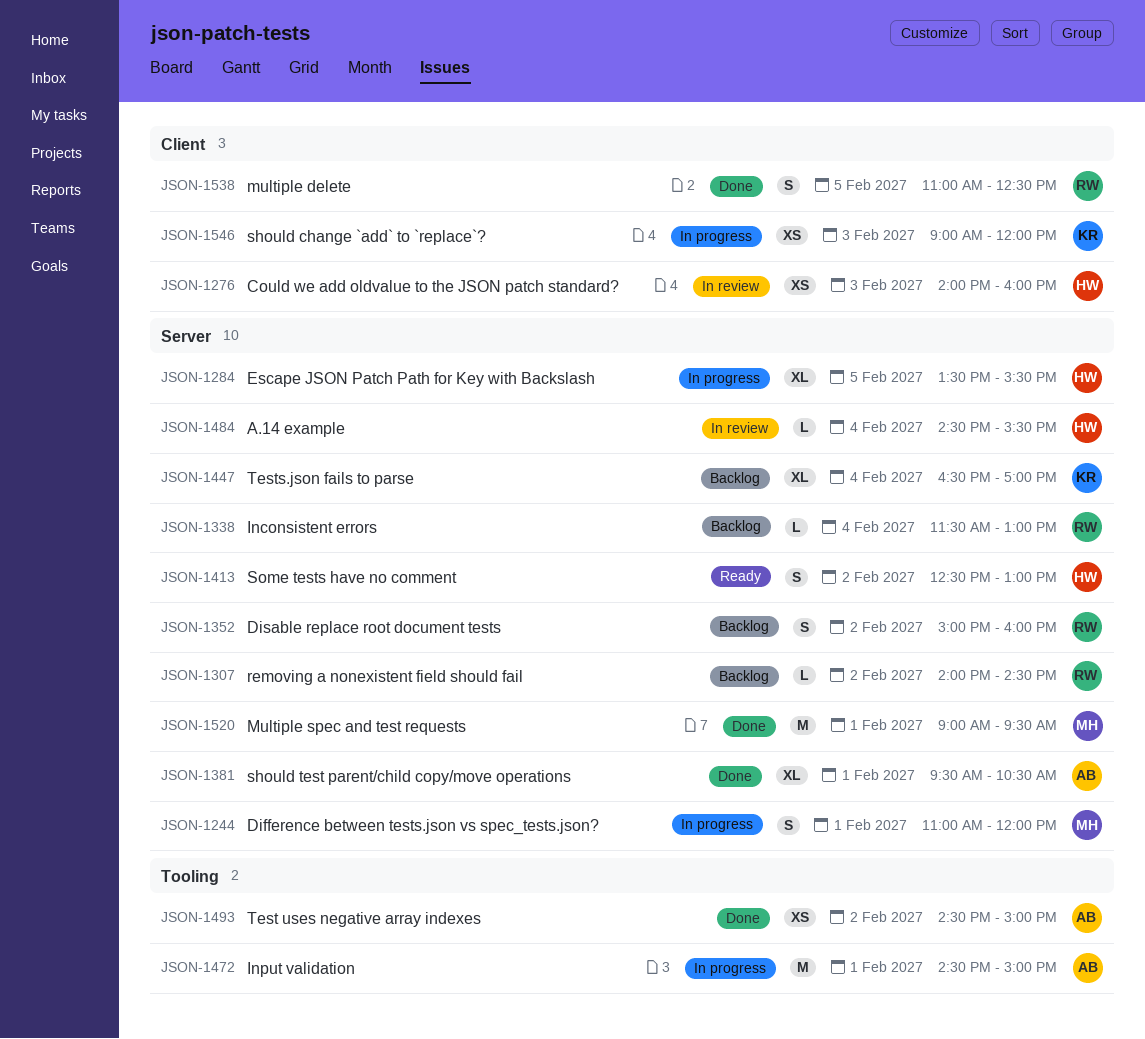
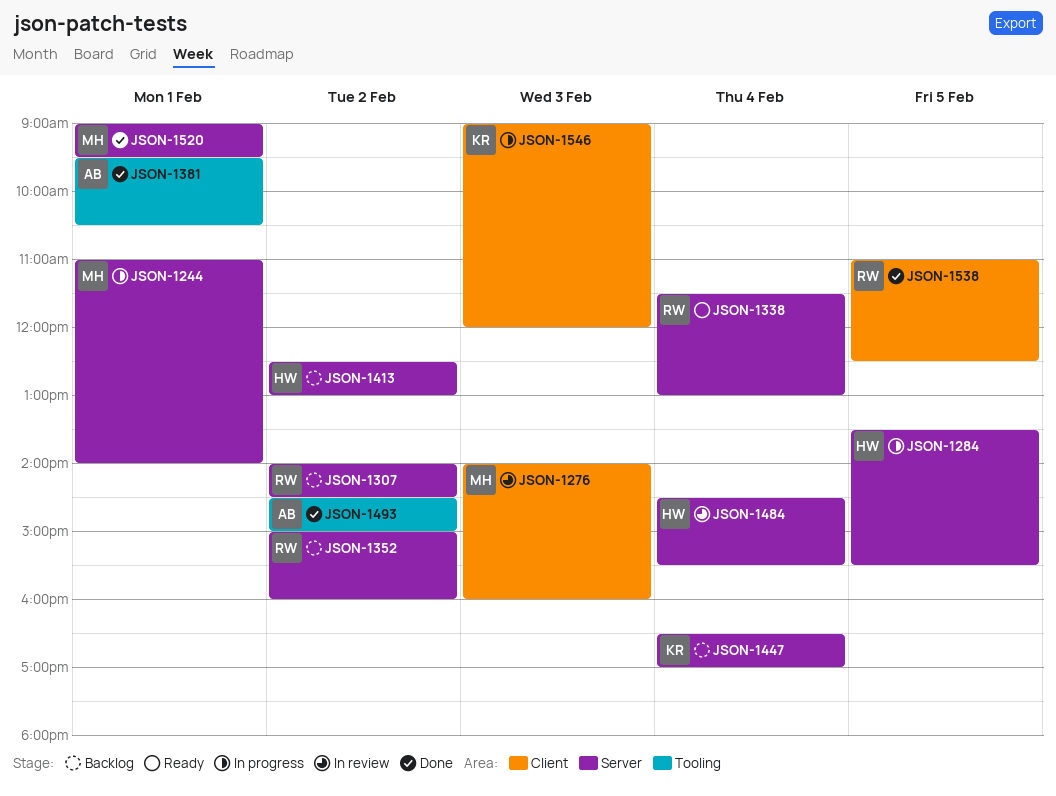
JSON-1244, ends: 12:00 -> 14:00
JSON-1276, owner: HW -> MH
JSON-1338, status: Backlog -> Ready
JSON-1381, label: Server -> Tooling
JSON-1413, status: Ready -> Backlog
JSON-1472: present -> none

